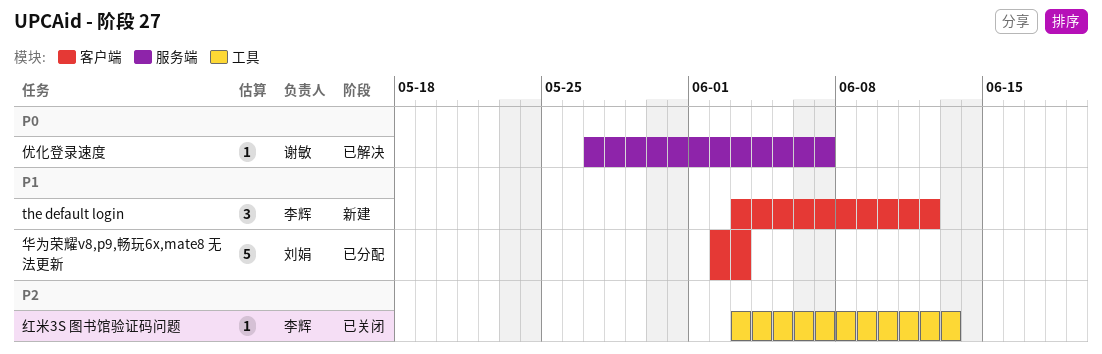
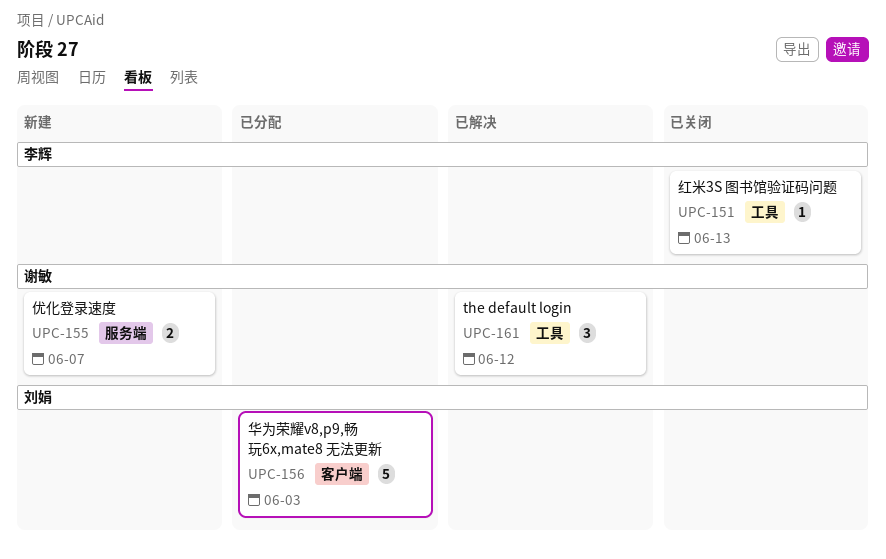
the default login, status: 新建 -> 已解决
the default login, owner: 李辉 -> 谢敏
the default login, label: 客户端 -> 工具
优化登录速度, status: 已解决 -> 新建
优化登录速度, estimate: 1 -> 2

